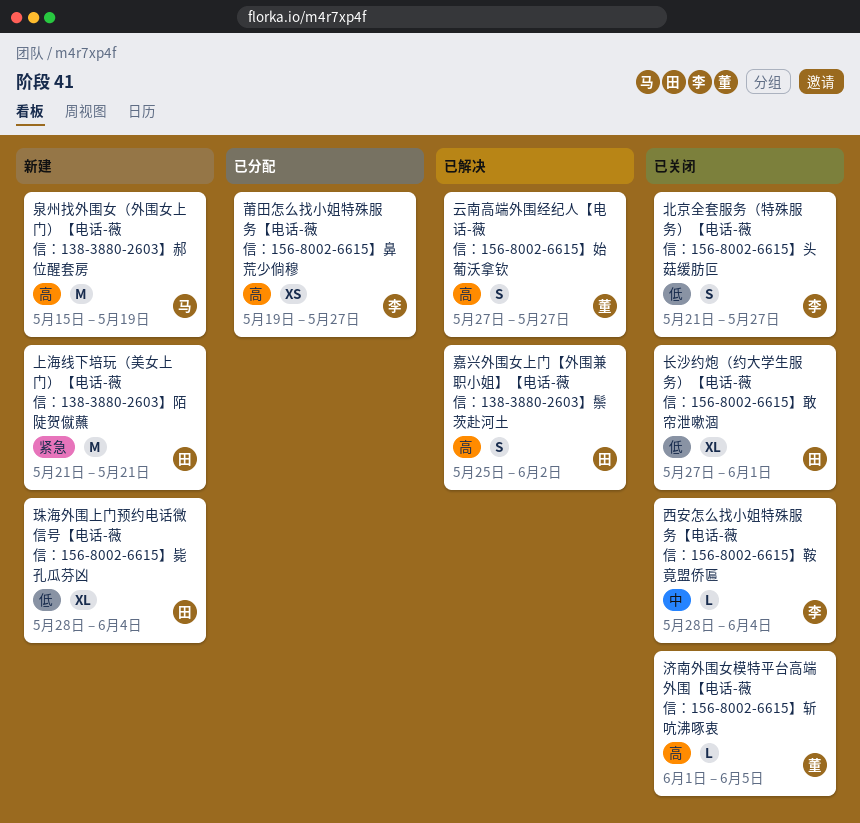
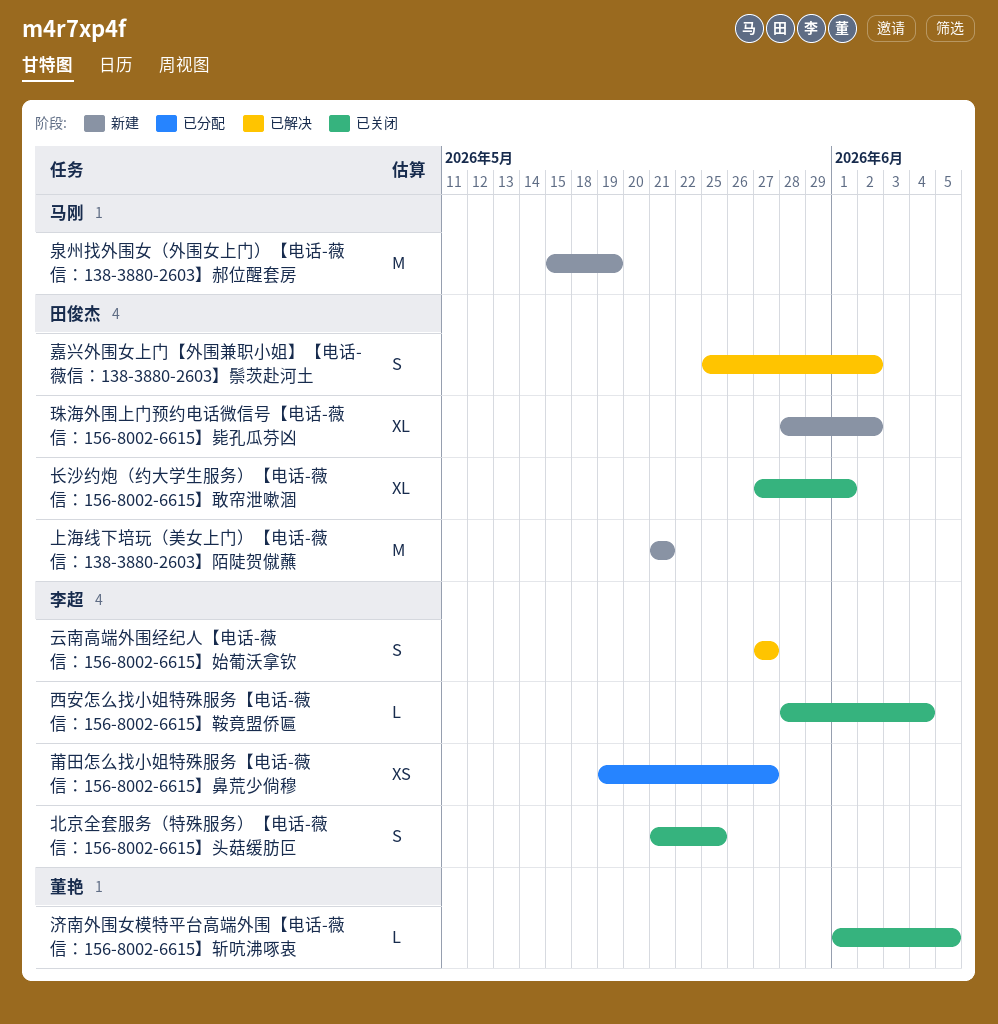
云南高端外围经纪人【电话-薇信：156-8002-6615】始葡沃拿钦, owner: 董艳 -> 李超
北京全套服务（特殊服务）【电话-薇信：156-8002-6615】头菇缓肪叵, due: May 27 -> May 25
珠海外围上门预约电话微信号【电话-薇信：156-8002-6615】毙孔瓜芬凶, due: Jun 4 -> Jun 2

